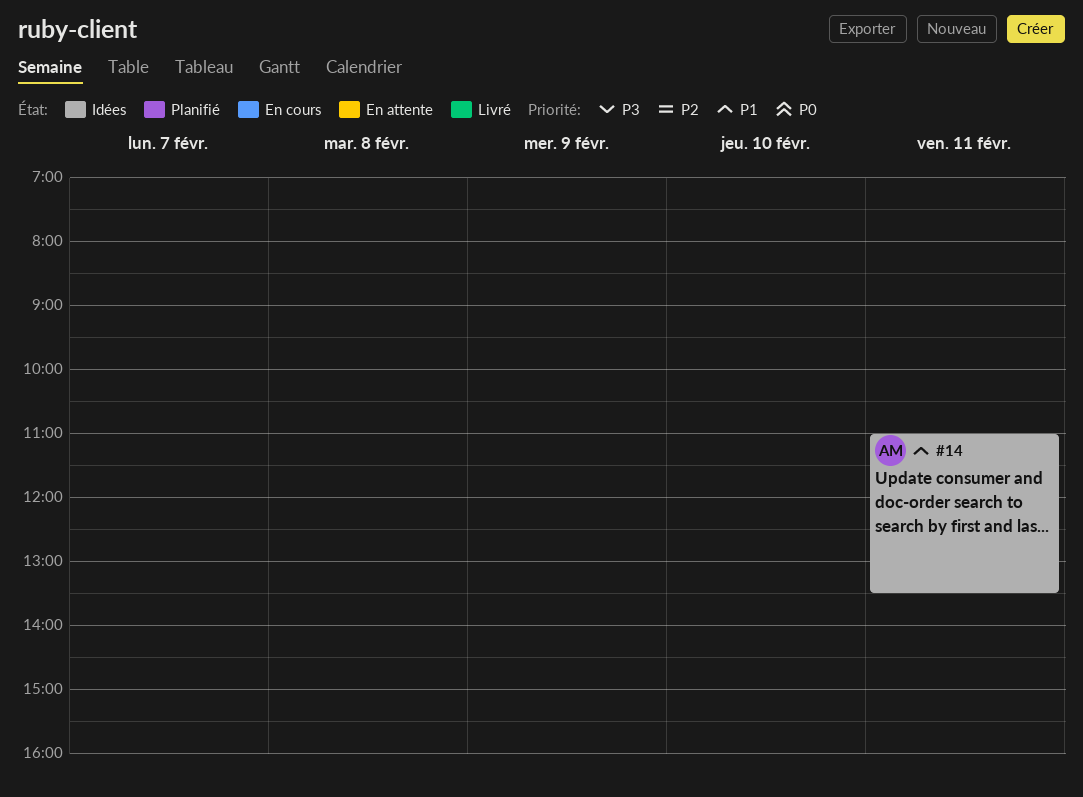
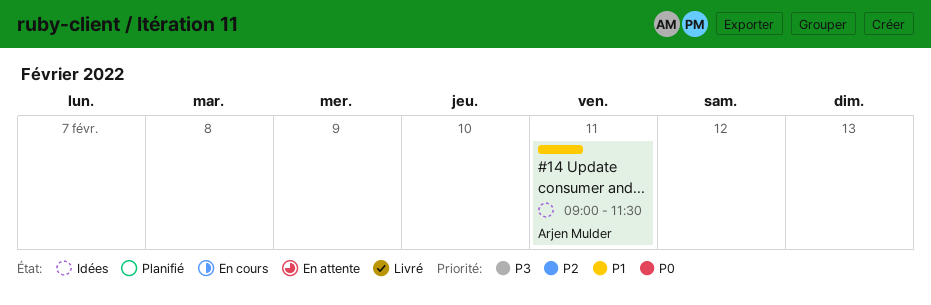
#14, begins: 11:00 -> 09:00
#14, ends: 13:30 -> 11:30

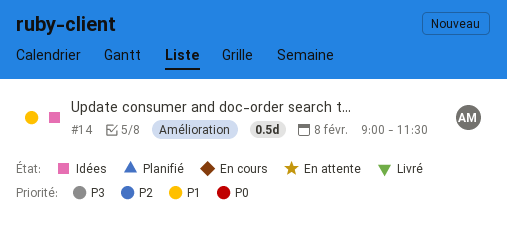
#14, day: Feb 11 -> Feb 8

